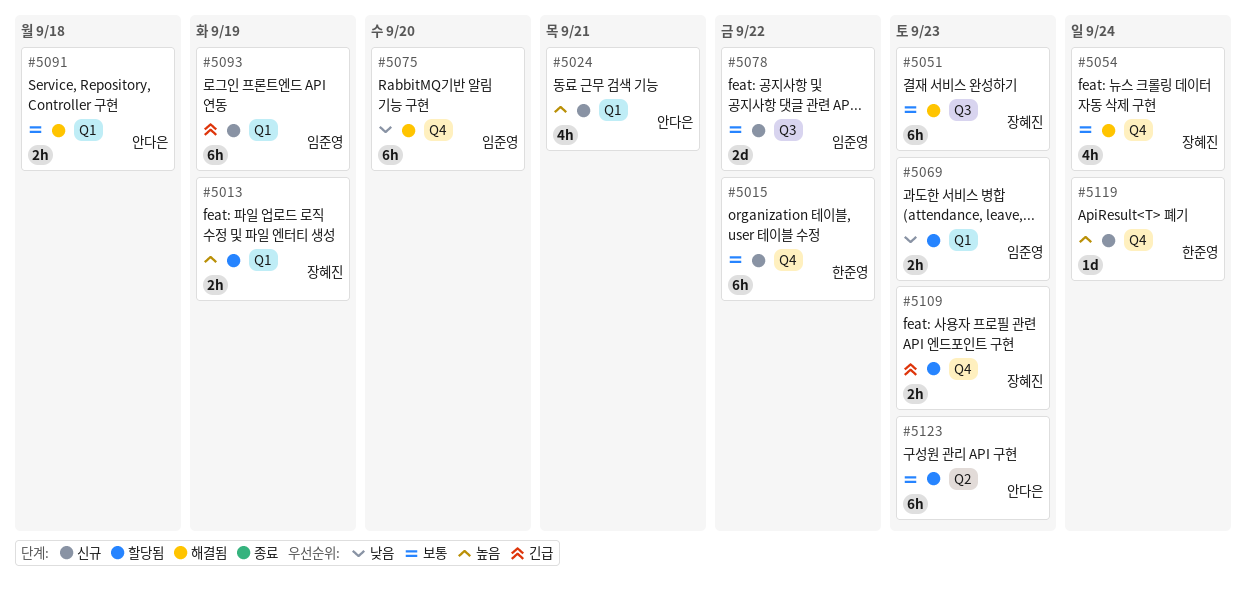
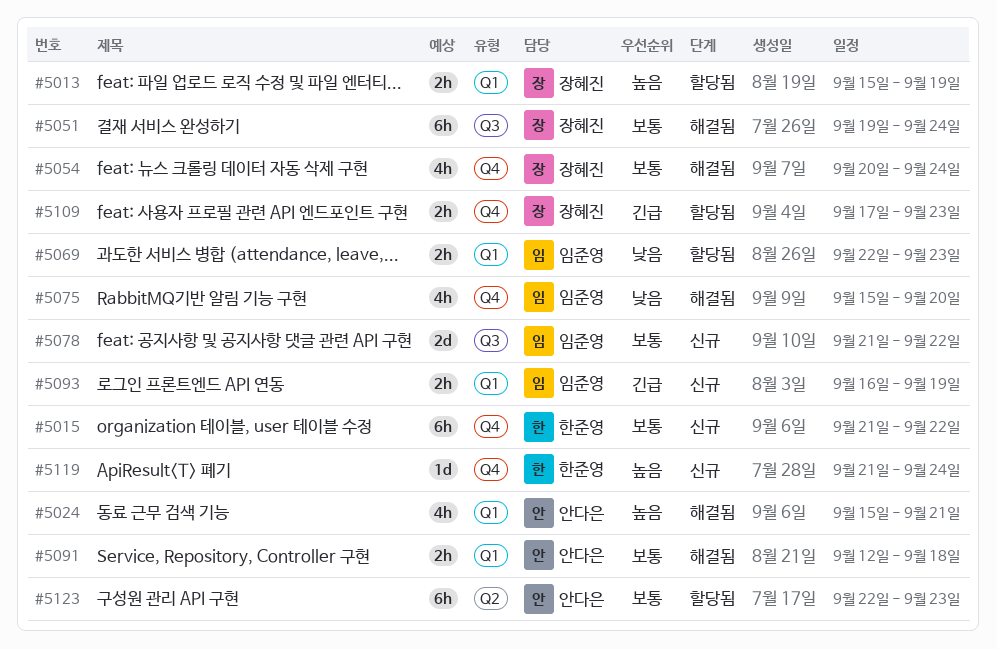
#5024, status: 신규 -> 해결됨
#5051, due: Sep 23 -> Sep 24
#5075, estimate: 6h -> 4h
#5093, estimate: 6h -> 2h

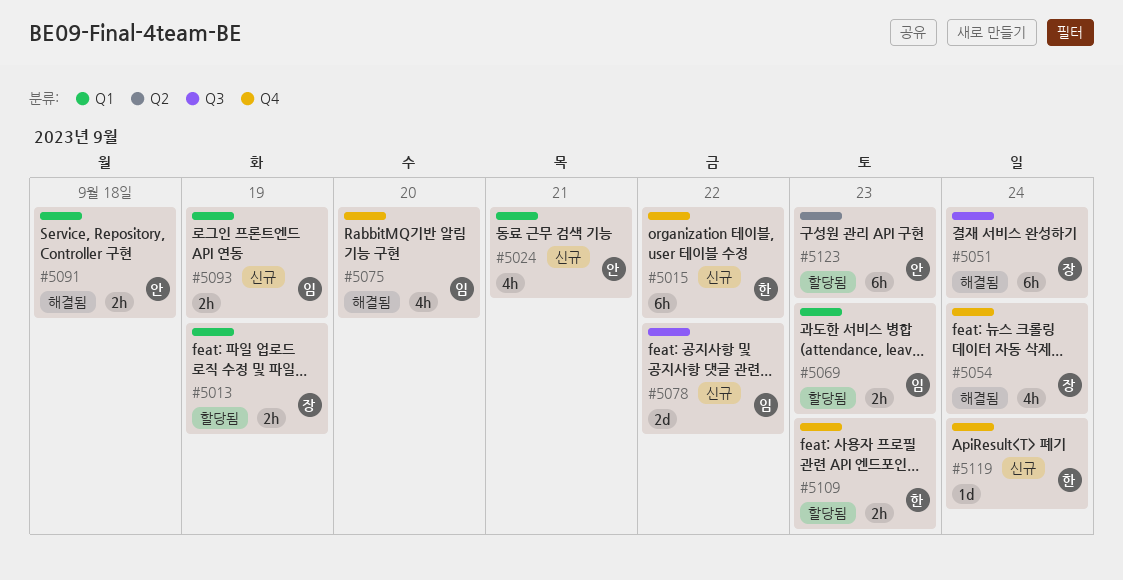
#5024, status: 해결됨 -> 신규
#5109, owner: 장혜진 -> 한준영

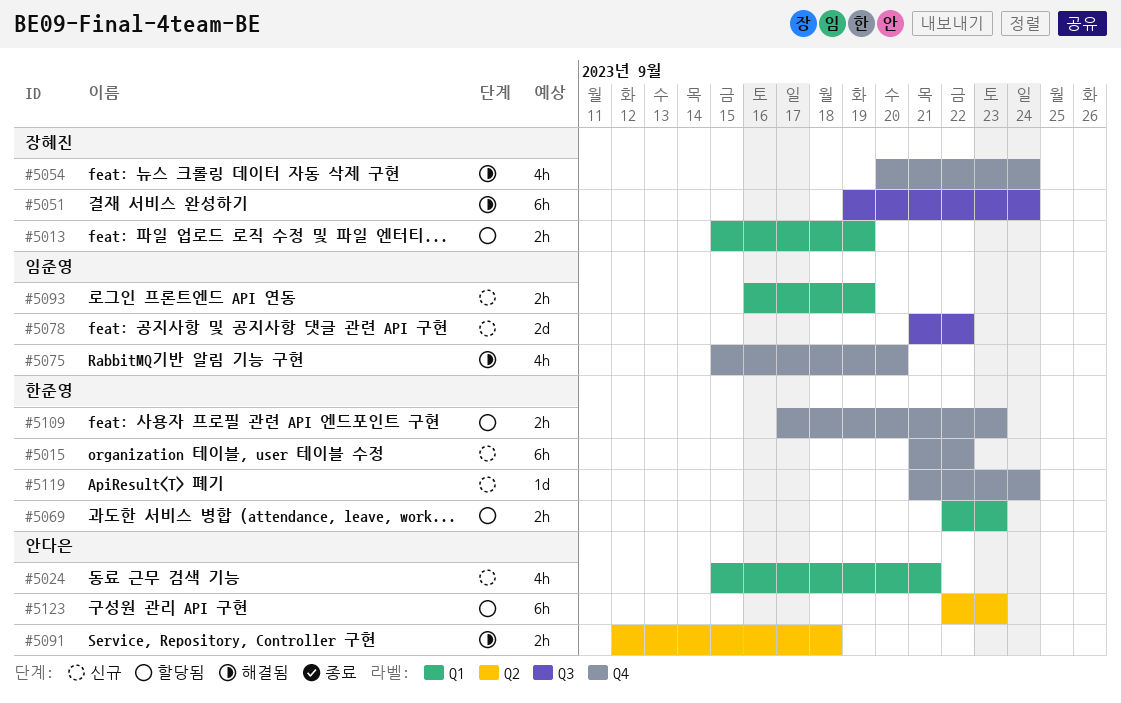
#5069, owner: 임준영 -> 한준영
#5091, label: Q1 -> Q2

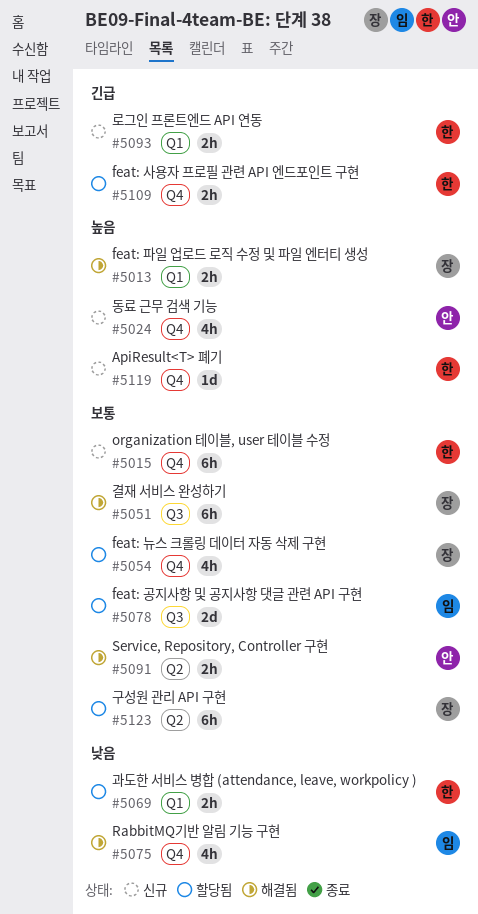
#5013, status: 할당됨 -> 해결됨
#5024, label: Q1 -> Q4
#5054, status: 해결됨 -> 할당됨
#5078, status: 신규 -> 할당됨
#5093, owner: 임준영 -> 한준영
#5123, owner: 안다은 -> 장혜진

